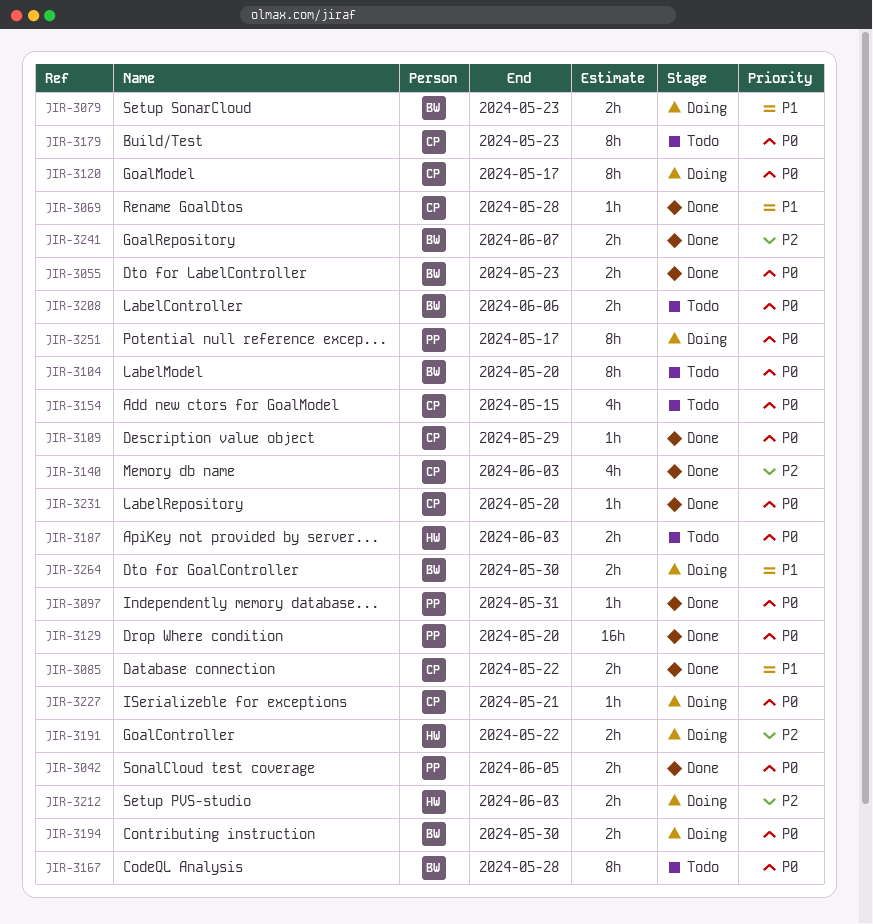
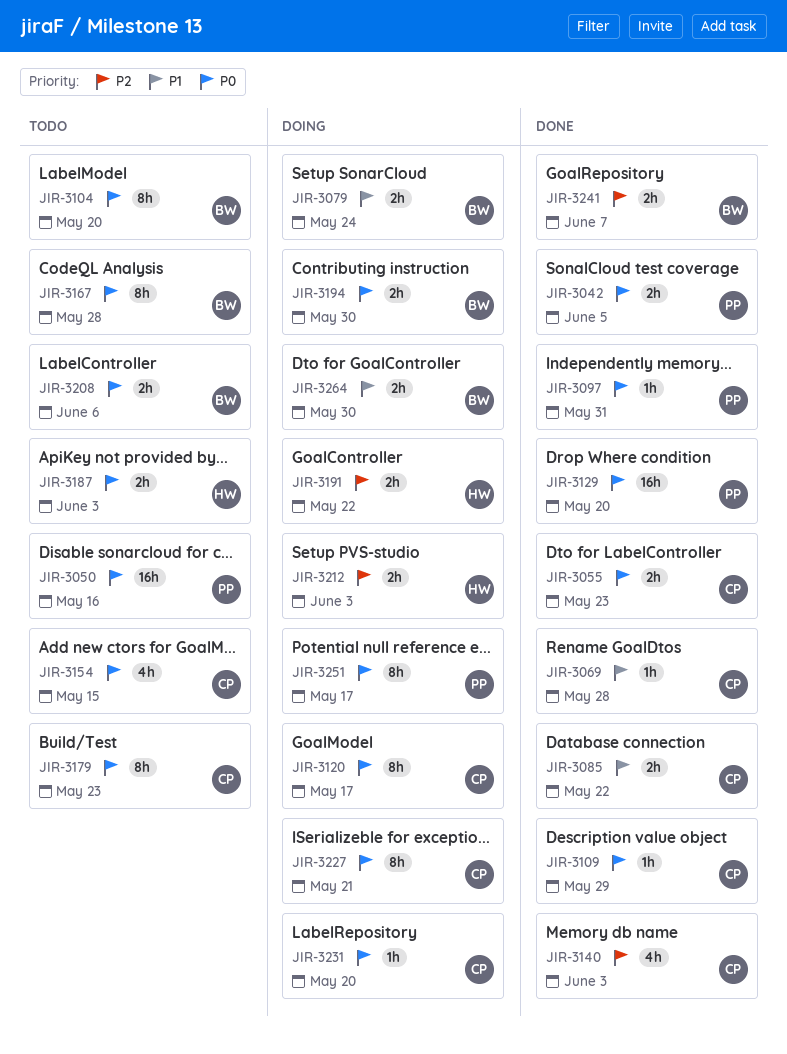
JIR-3050: none -> present
JIR-3055, owner: BW -> CP
JIR-3079, due: May 23 -> May 24
JIR-3227, estimate: 1h -> 8h
JIR-3231, status: Done -> Doing

